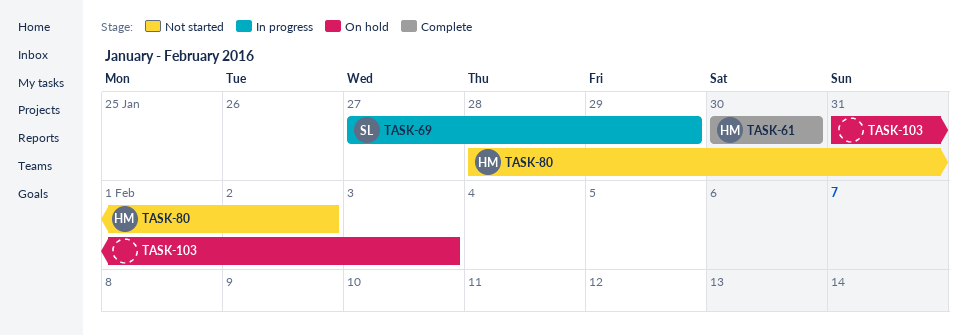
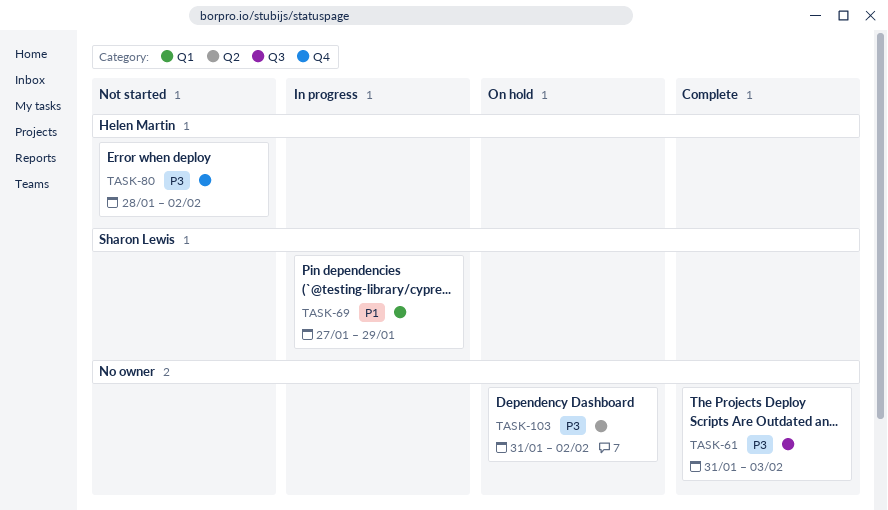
TASK-61, owner: Helen Martin -> none
TASK-61, start: Jan 30 -> Jan 31
TASK-61, due: Jan 30 -> Feb 3
TASK-103, due: Feb 3 -> Feb 2

